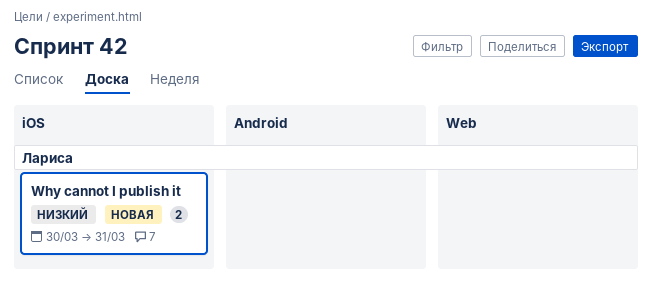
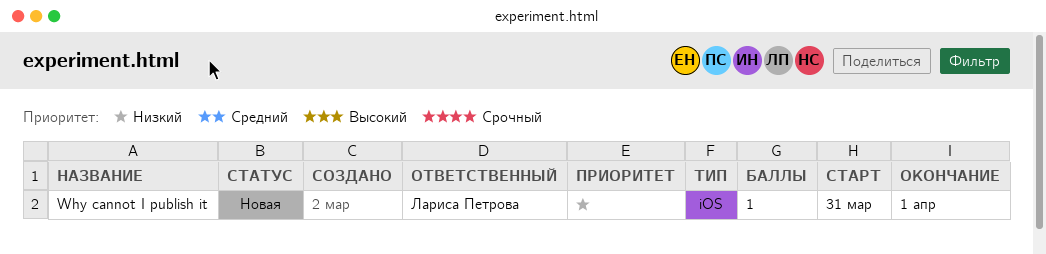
Why cannot I publish it, estimate: 2 -> 1
Why cannot I publish it, start: Mar 30 -> Mar 31
Why cannot I publish it, due: Mar 31 -> Apr 1

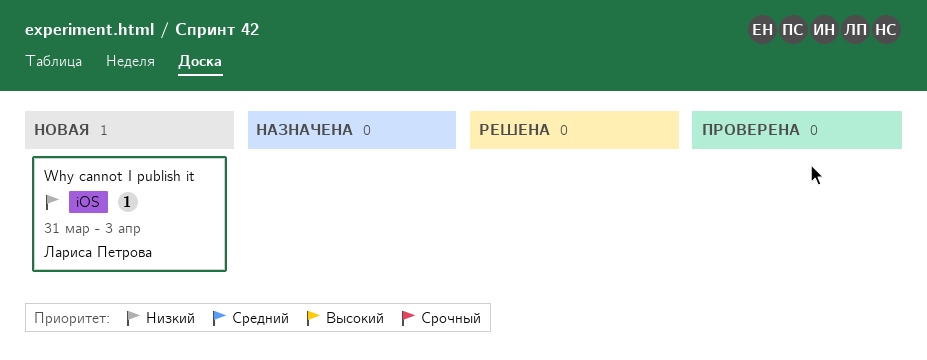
Why cannot I publish it, due: Apr 1 -> Apr 3

